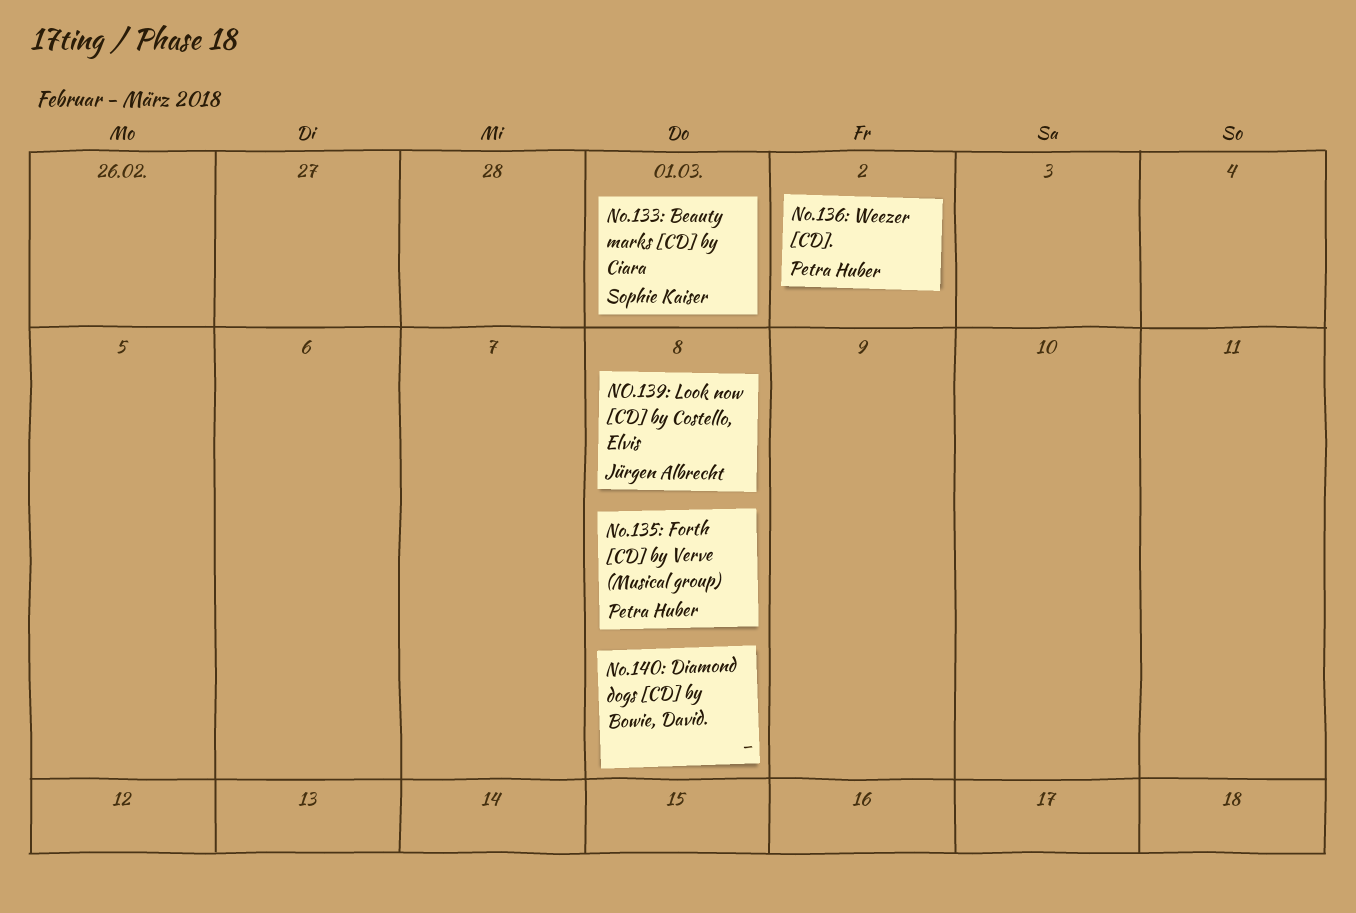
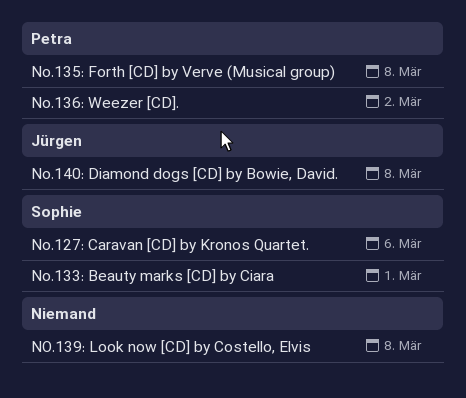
No.127: Caravan [CD] by Kronos Quartet.: none -> present
NO.139: Look now [CD] by Costello, Elvis, owner: Jürgen Albrecht -> none
No.140: Diamond dogs [CD] by Bowie, David., owner: none -> Jürgen Albrecht

